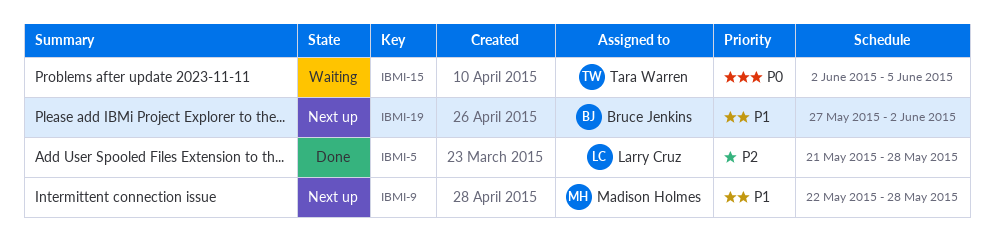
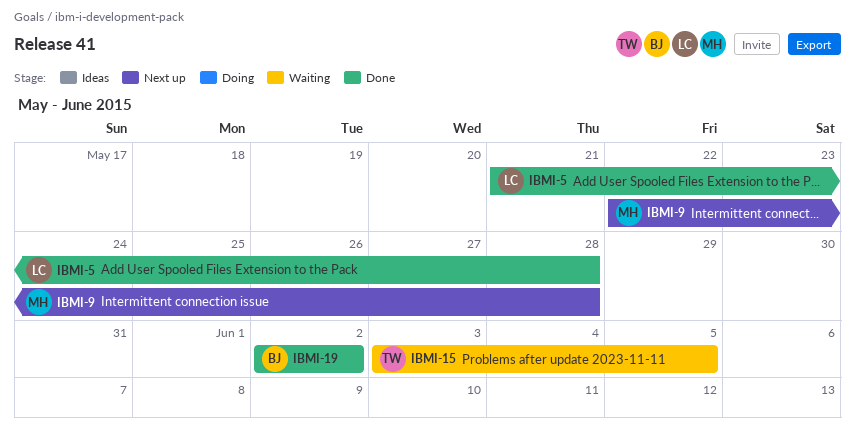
IBMI-15, start: Jun 2 -> Jun 3
IBMI-19, status: Next up -> Done
IBMI-19, start: May 27 -> Jun 2

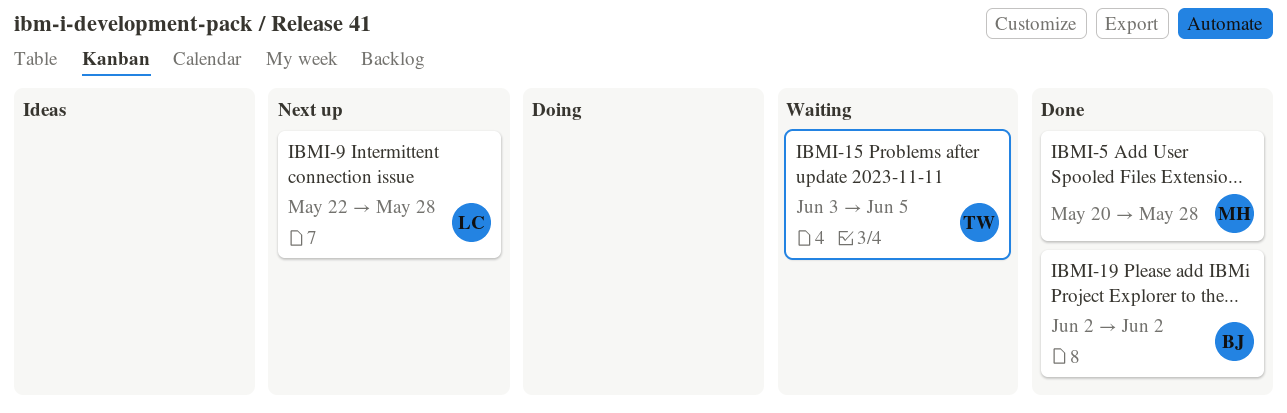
IBMI-5, owner: LC -> MH
IBMI-5, start: May 21 -> May 20
IBMI-9, owner: MH -> LC

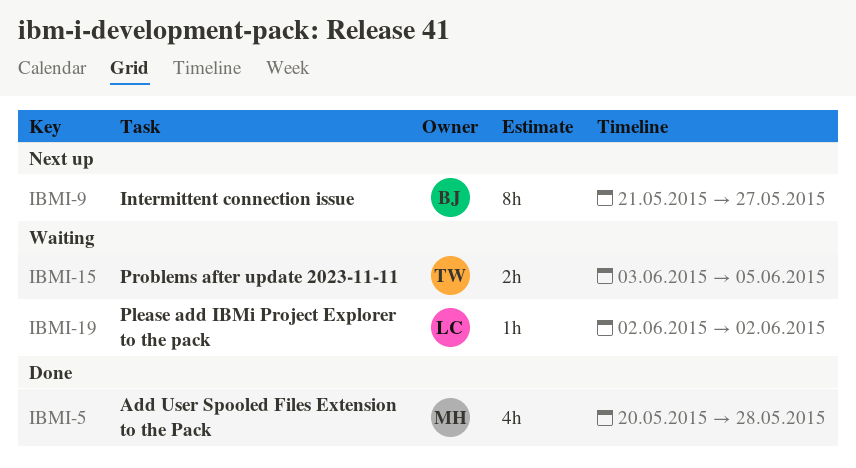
IBMI-9, owner: LC -> BJ
IBMI-9, start: May 22 -> May 21
IBMI-9, due: May 28 -> May 27
IBMI-19, status: Done -> Waiting
IBMI-19, owner: BJ -> LC

